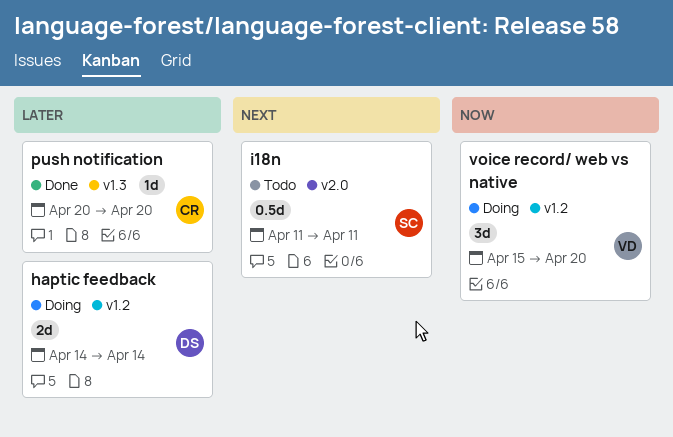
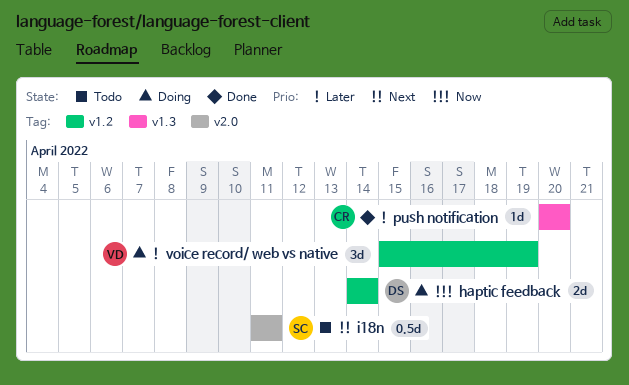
haptic feedback, priority: Later -> Now
voice record/ web vs native, priority: Now -> Later
voice record/ web vs native, due: Apr 20 -> Apr 19

